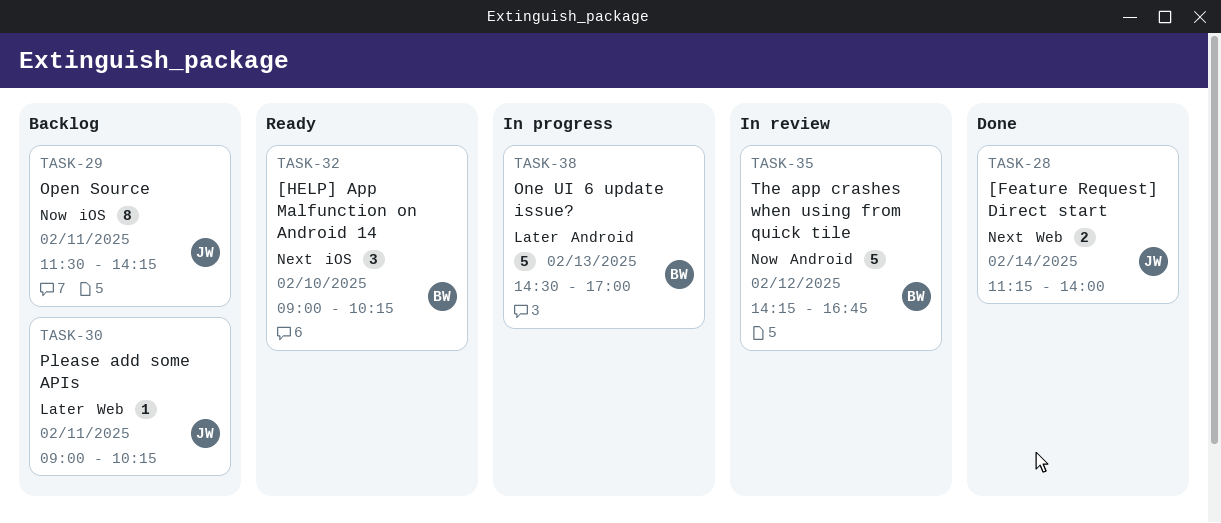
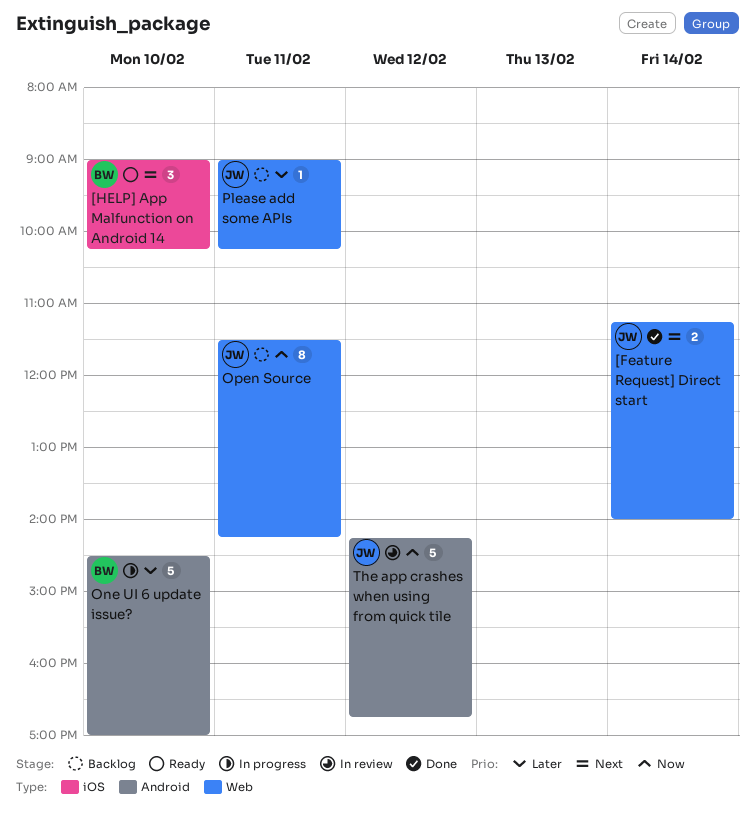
One UI 6 update issue?, day: Feb 13 -> Feb 10
Open Source, label: iOS -> Web
The app crashes when using from quick tile, owner: BW -> JW

